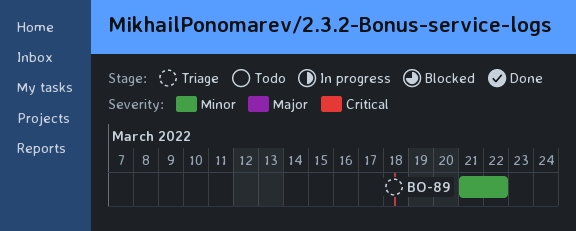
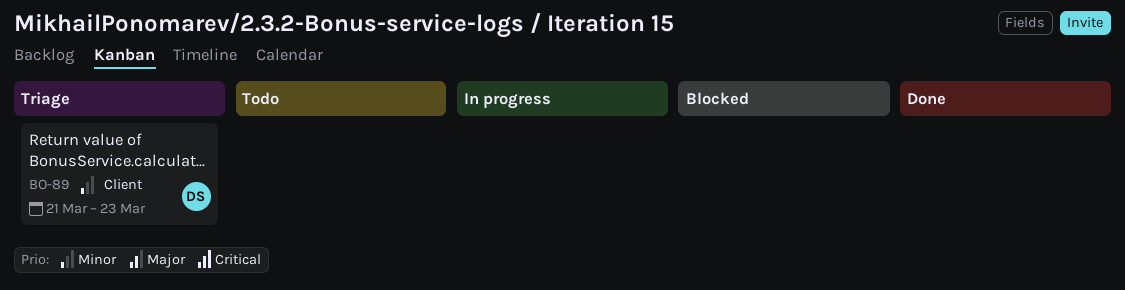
BO-89, due: Mar 22 -> Mar 23

